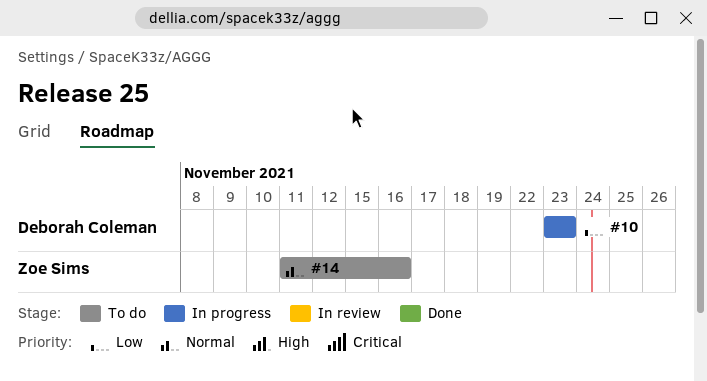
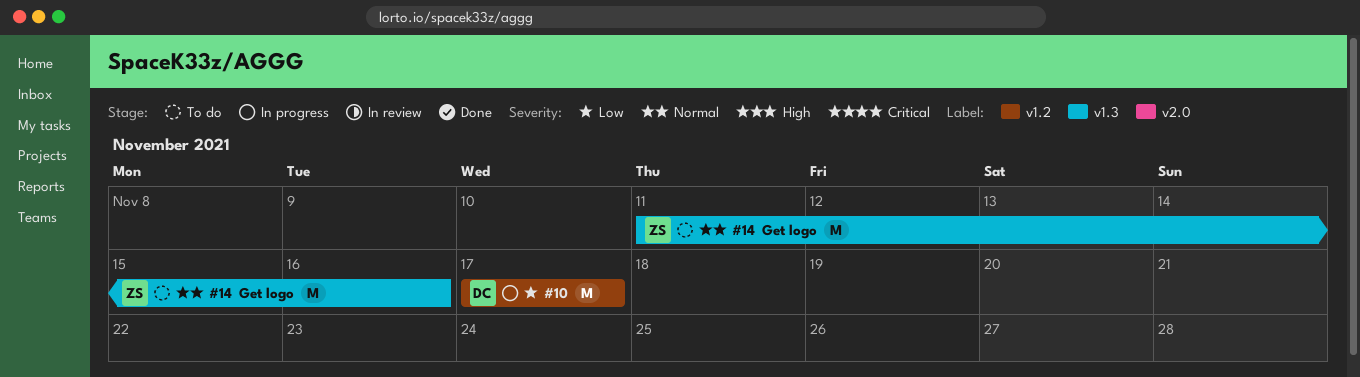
#10, start: Nov 23 -> Nov 17
#10, due: Nov 23 -> Nov 17

